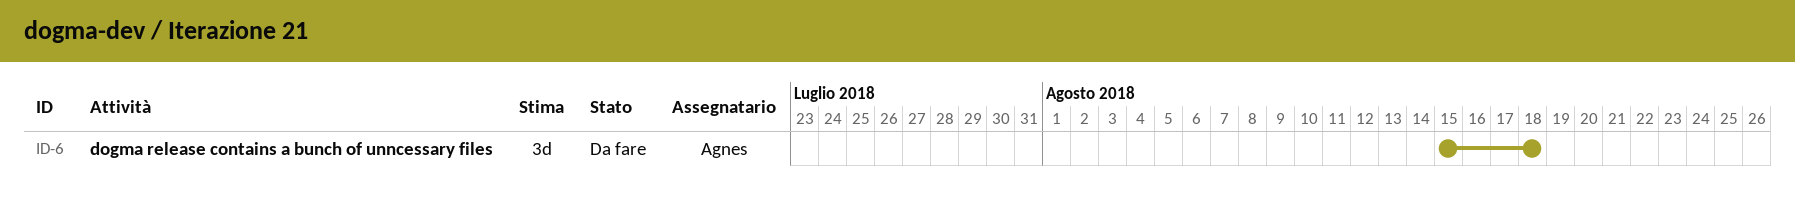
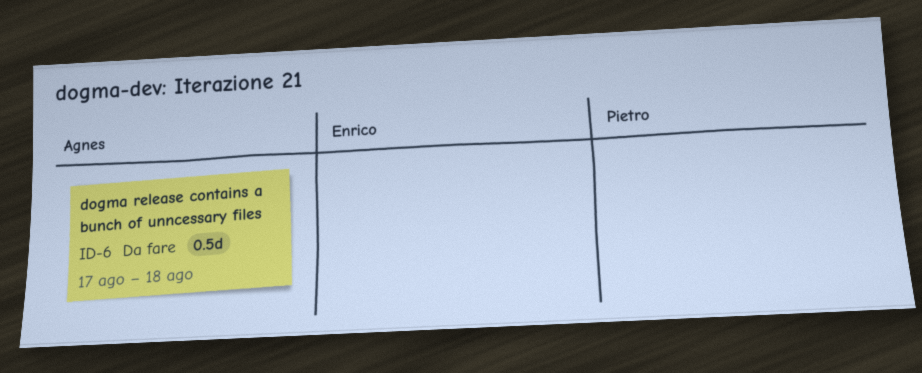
ID-6, estimate: 3d -> 0.5d
ID-6, start: Aug 15 -> Aug 17

